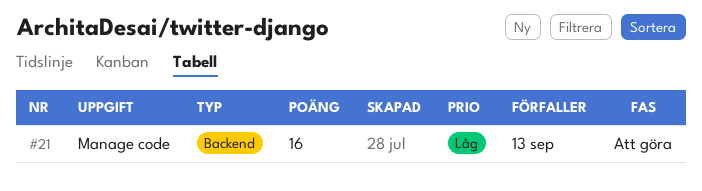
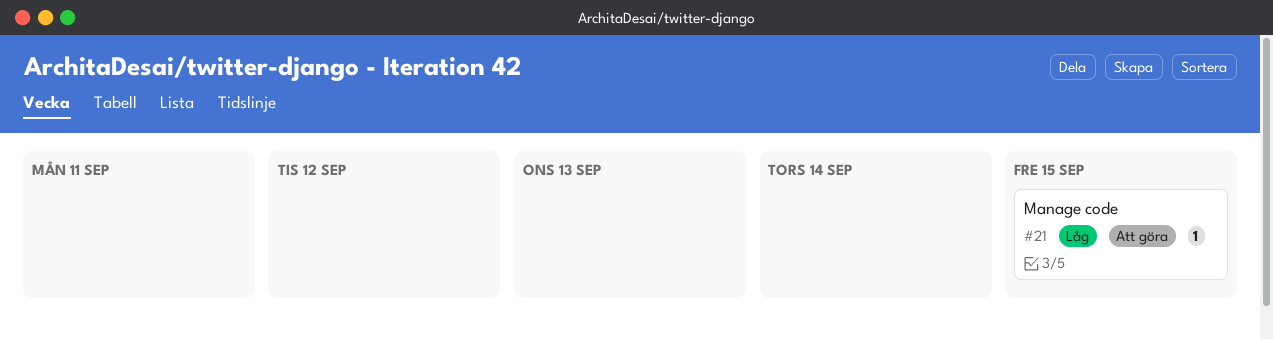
#21, estimate: 16 -> 1
#21, due: Sep 13 -> Sep 15

